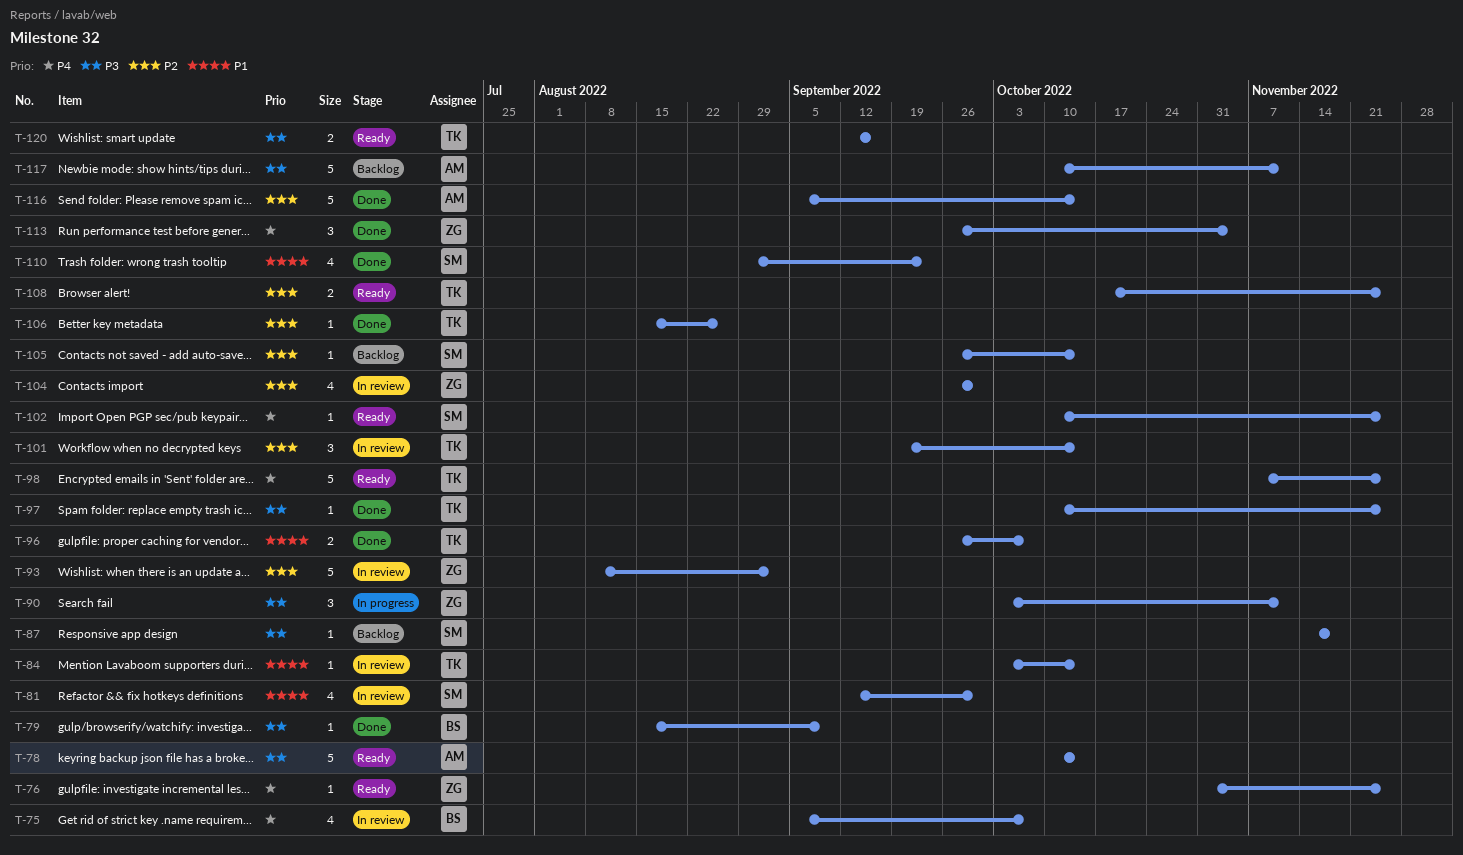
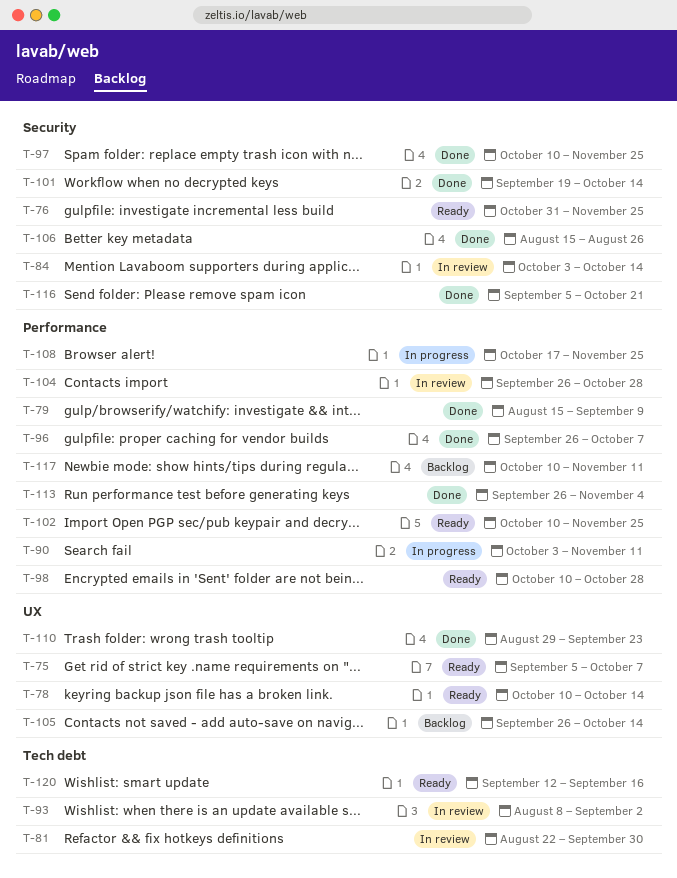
T-75, status: In review -> Ready
T-81, start: Sep 12 -> Aug 22
T-87: present -> none
T-98, start: Nov 7 -> Oct 10
T-98, due: Nov 25 -> Oct 28
T-101, status: In review -> Done
T-104, due: Sep 30 -> Oct 28
T-108, status: Ready -> In progress
T-116, due: Oct 14 -> Oct 21

